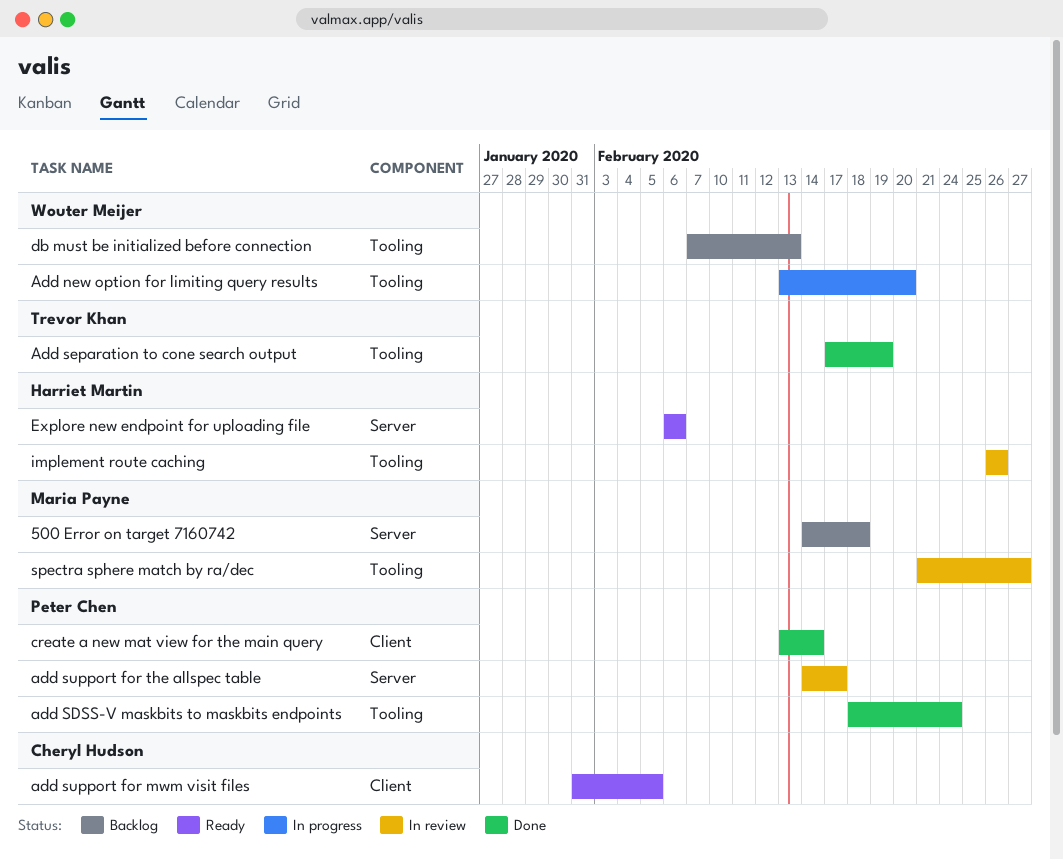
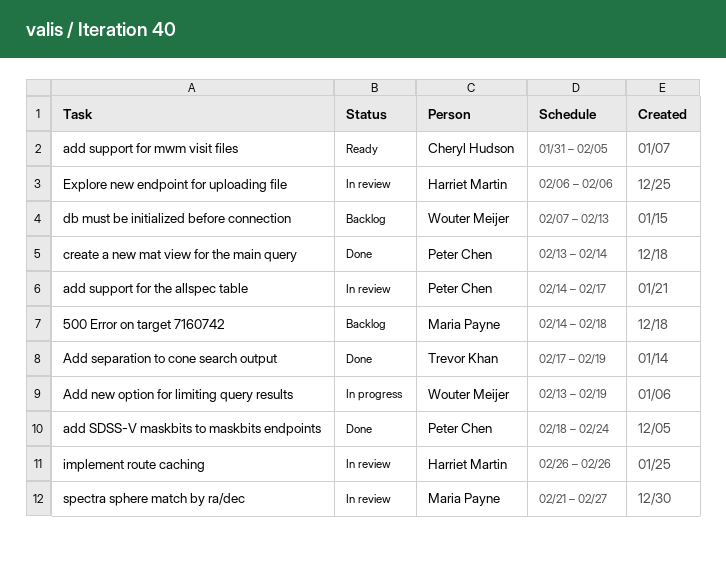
Add new option for limiting query results, due: Feb 20 -> Feb 19
Explore new endpoint for uploading file, status: Ready -> In review

